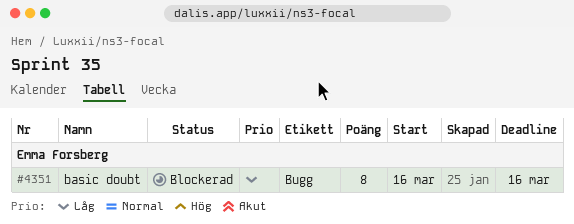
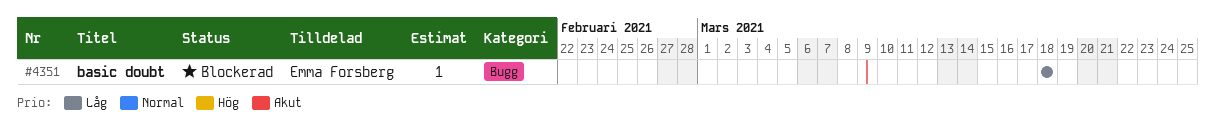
#4351, estimate: 8 -> 1
#4351, start: Mar 16 -> Mar 18
#4351, due: Mar 16 -> Mar 18

